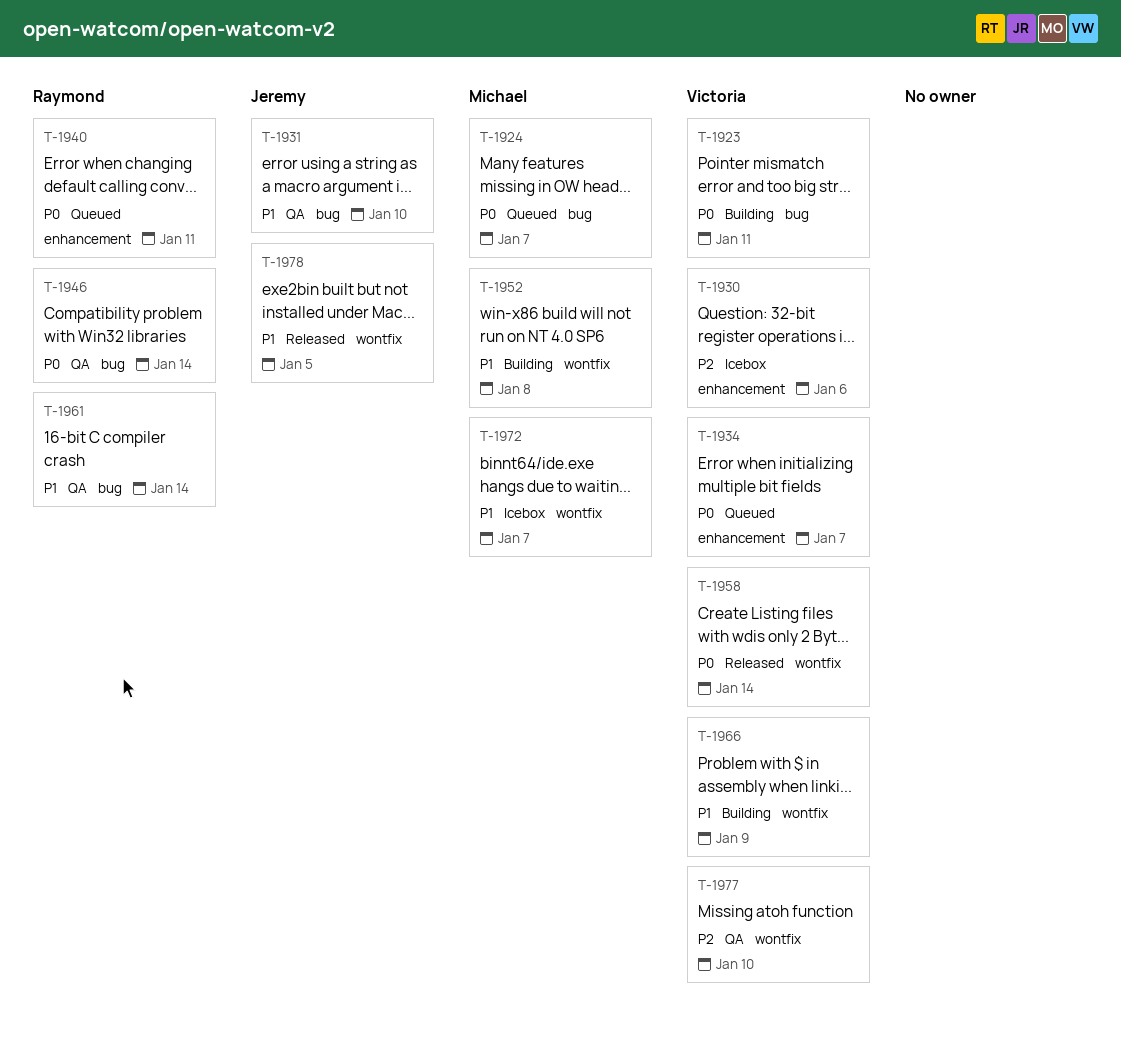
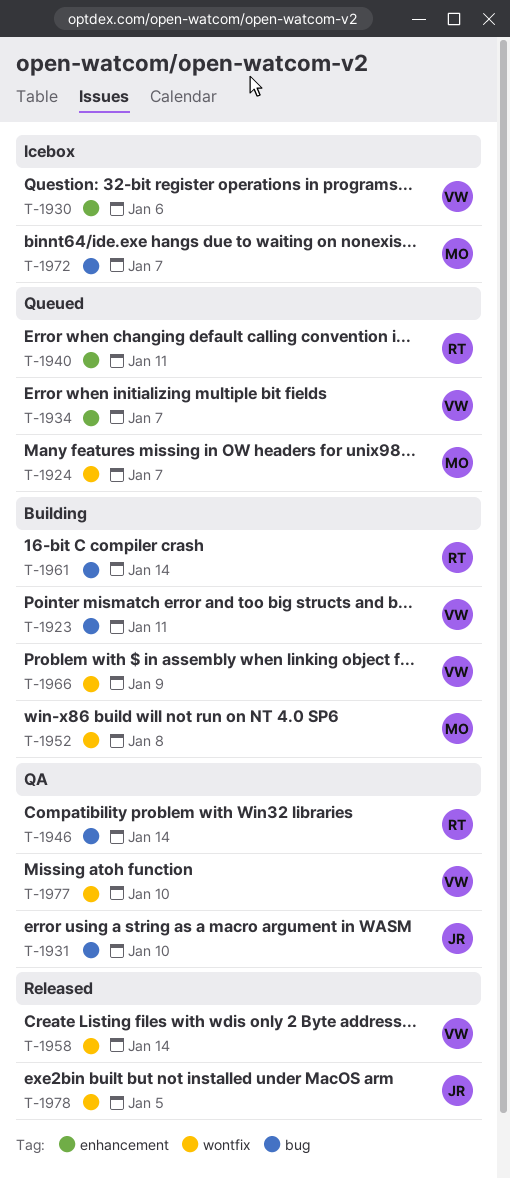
T-1924, label: bug -> wontfix
T-1961, status: QA -> Building
T-1972, label: wontfix -> bug

